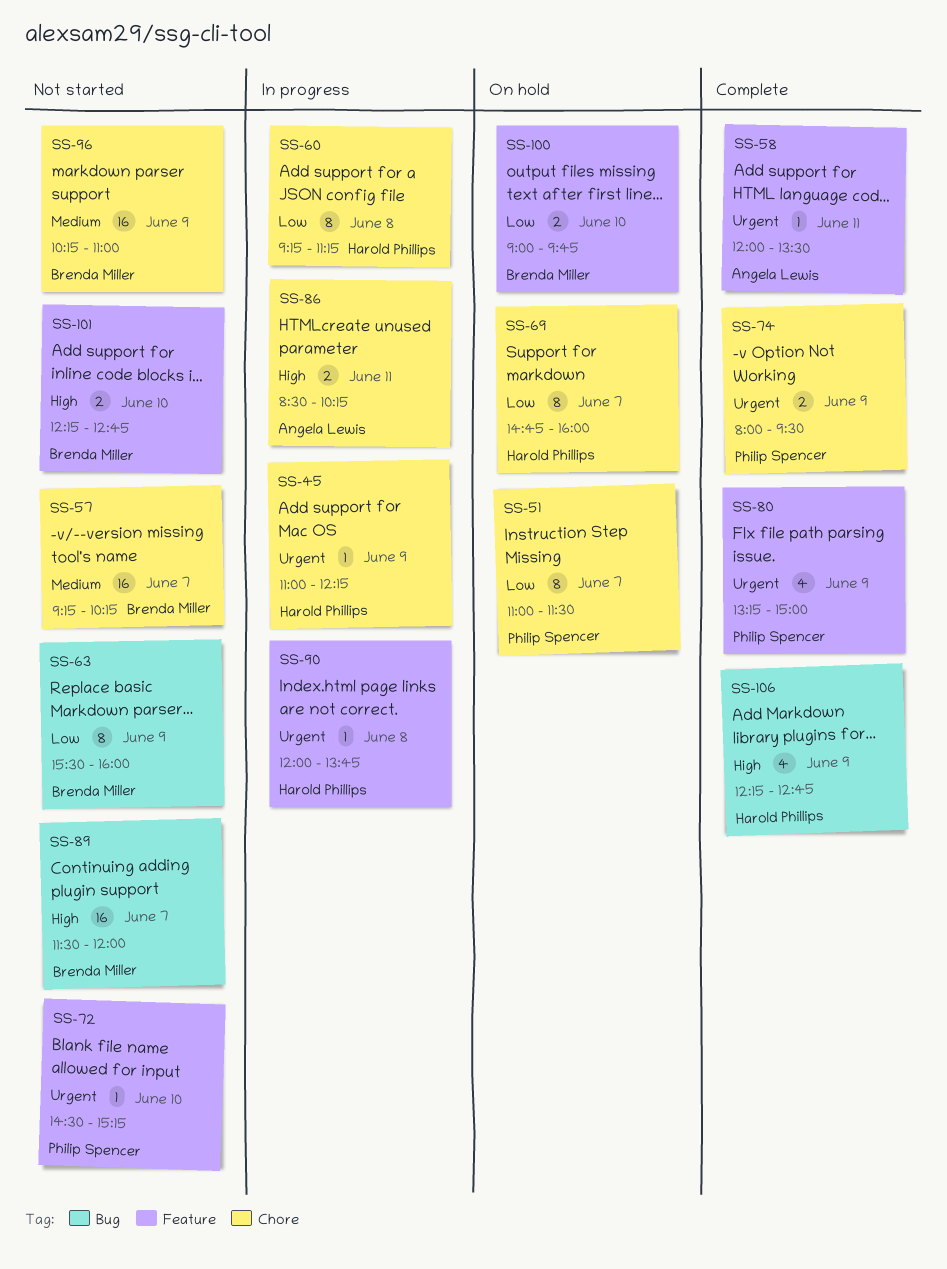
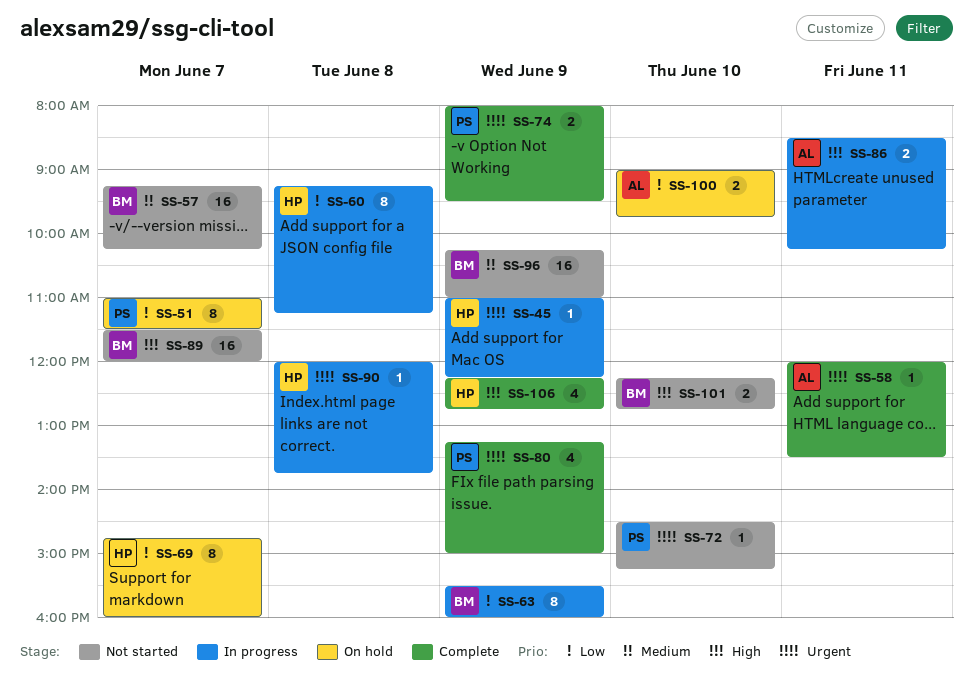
SS-63, status: Not started -> In progress
SS-100, owner: Brenda Miller -> Angela Lewis

